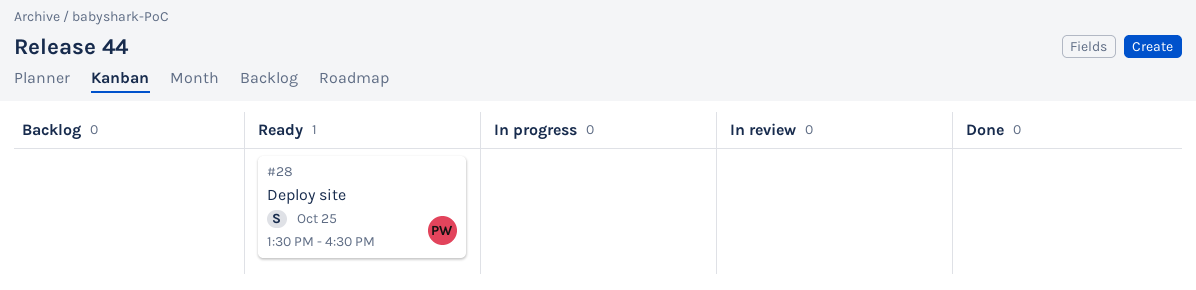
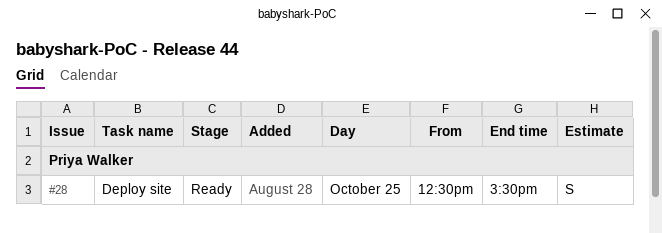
#28, begins: 13:30 -> 12:30
#28, ends: 16:30 -> 15:30

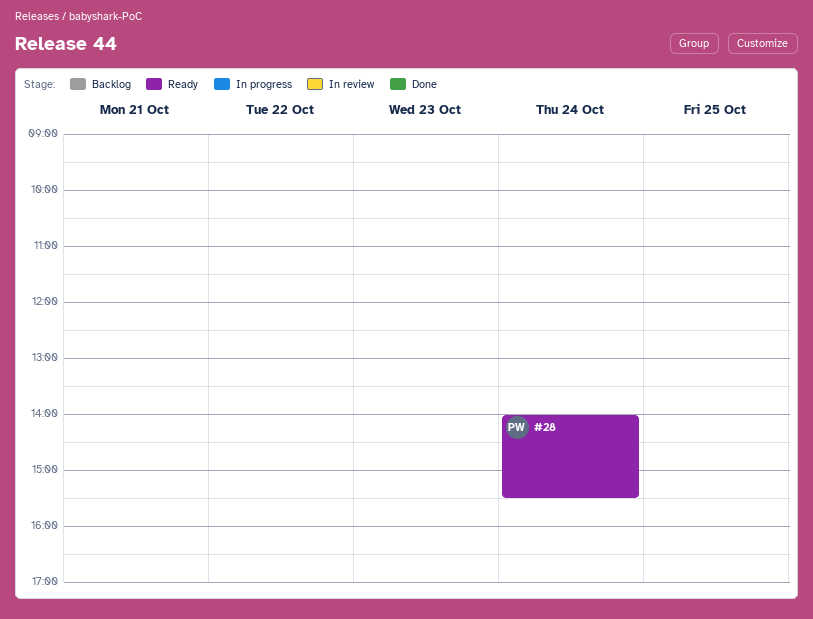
#28, day: Oct 25 -> Oct 24
#28, begins: 12:30 -> 14:00

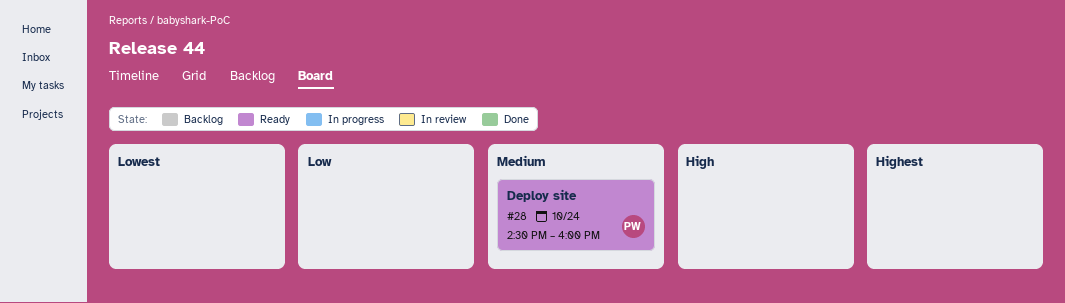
#28, begins: 14:00 -> 14:30
#28, ends: 15:30 -> 16:00

